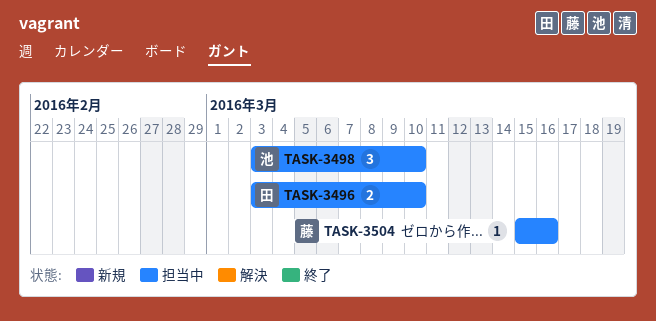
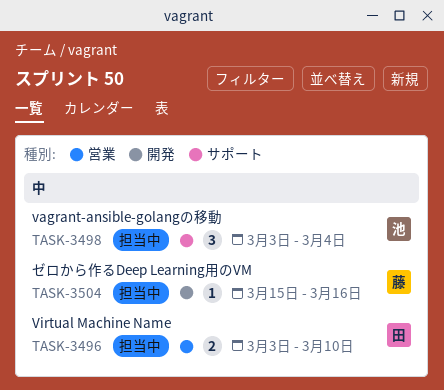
TASK-3498, due: Mar 10 -> Mar 4

